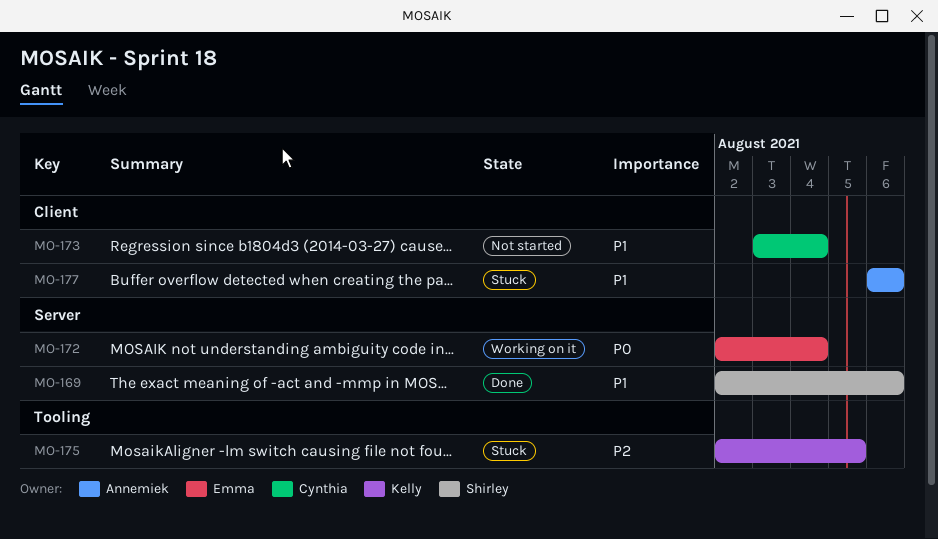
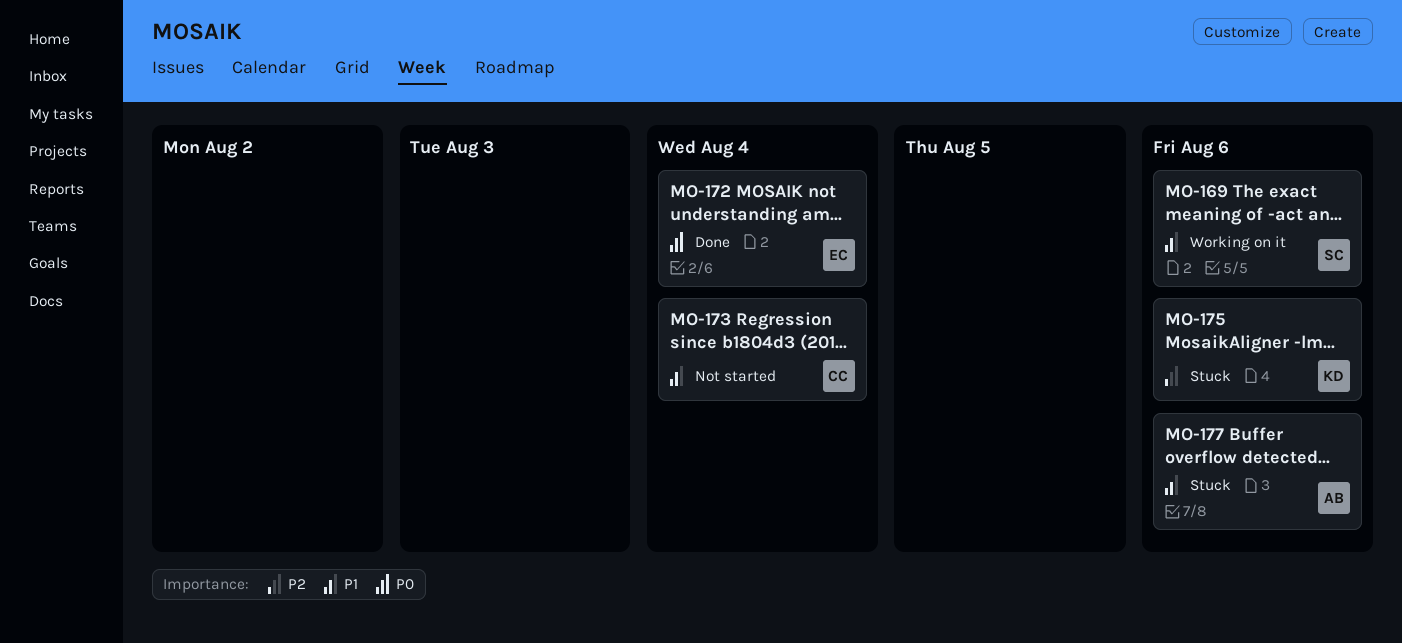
MO-169, status: Done -> Working on it
MO-172, status: Working on it -> Done
MO-175, due: Aug 5 -> Aug 6

